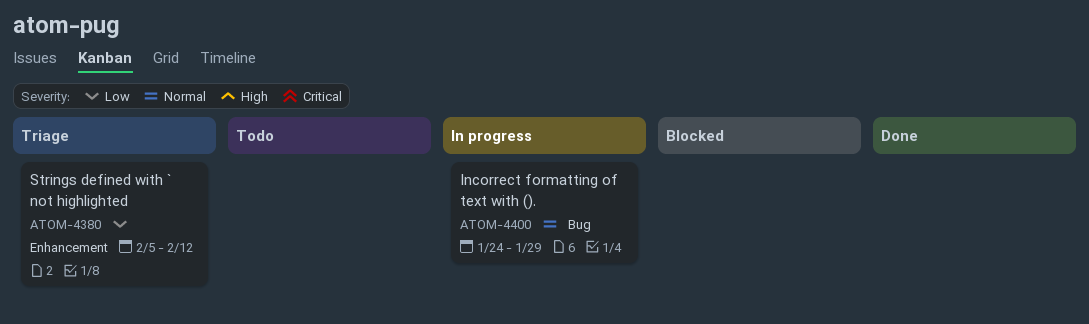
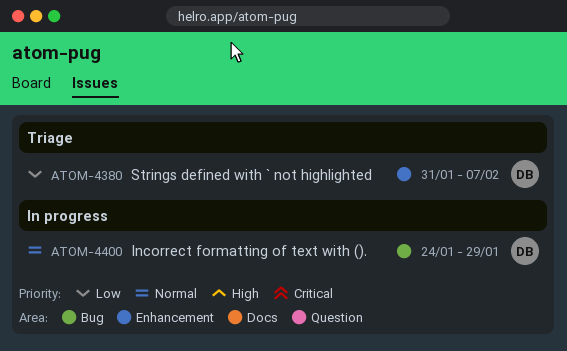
ATOM-4380, start: Feb 5 -> Jan 31
ATOM-4380, due: Feb 12 -> Feb 7

